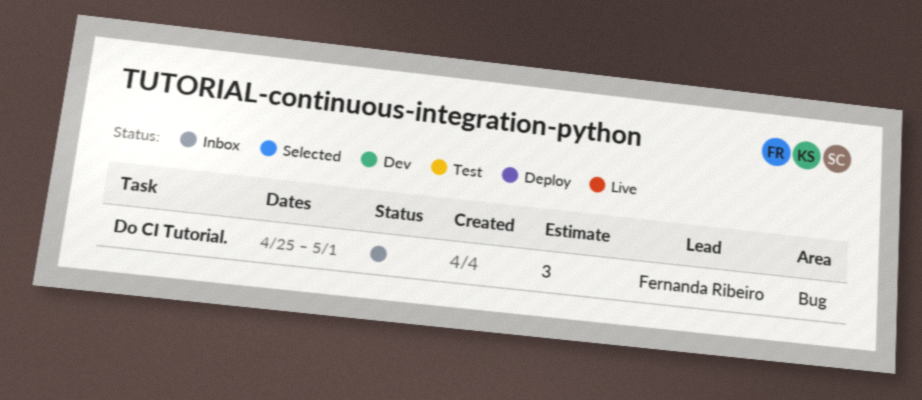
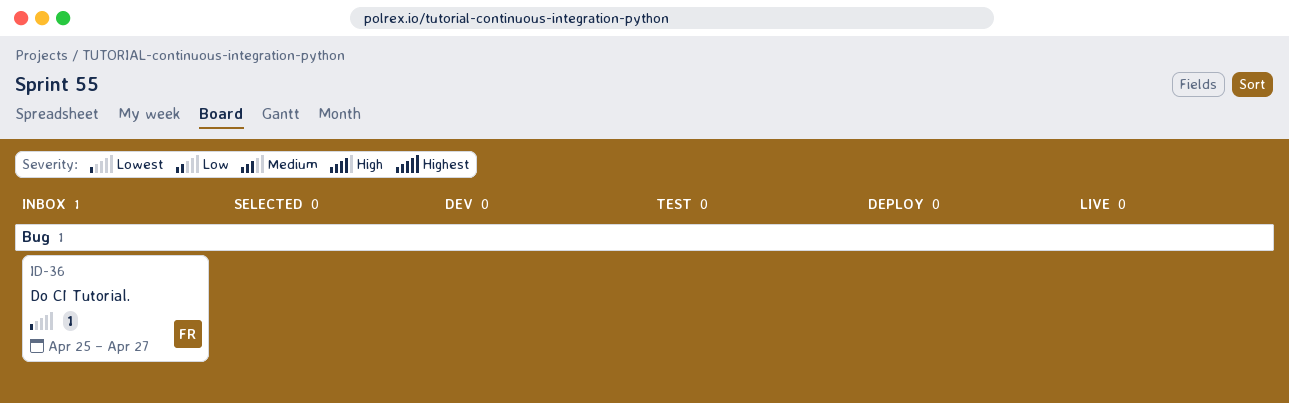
Do CI Tutorial., estimate: 3 -> 1
Do CI Tutorial., due: May 1 -> Apr 27

